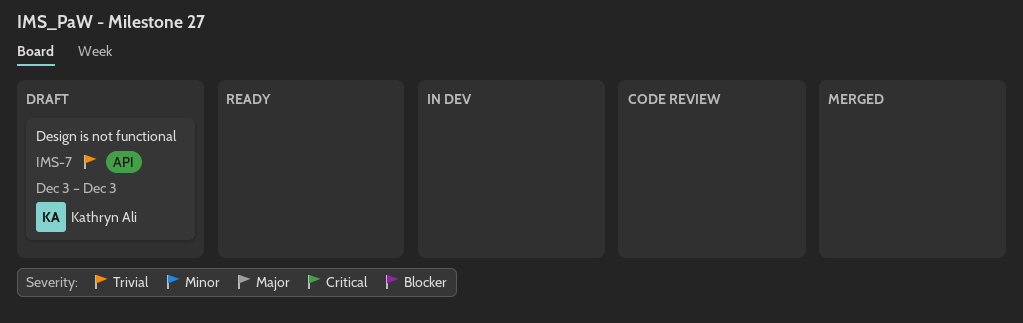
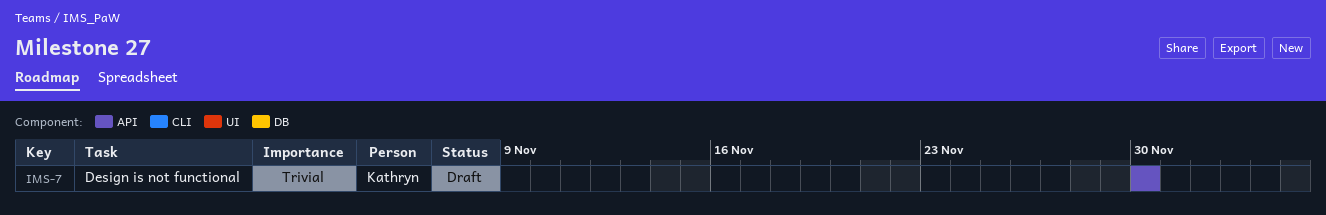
IMS-7, start: Dec 3 -> Nov 30
IMS-7, due: Dec 3 -> Nov 30

